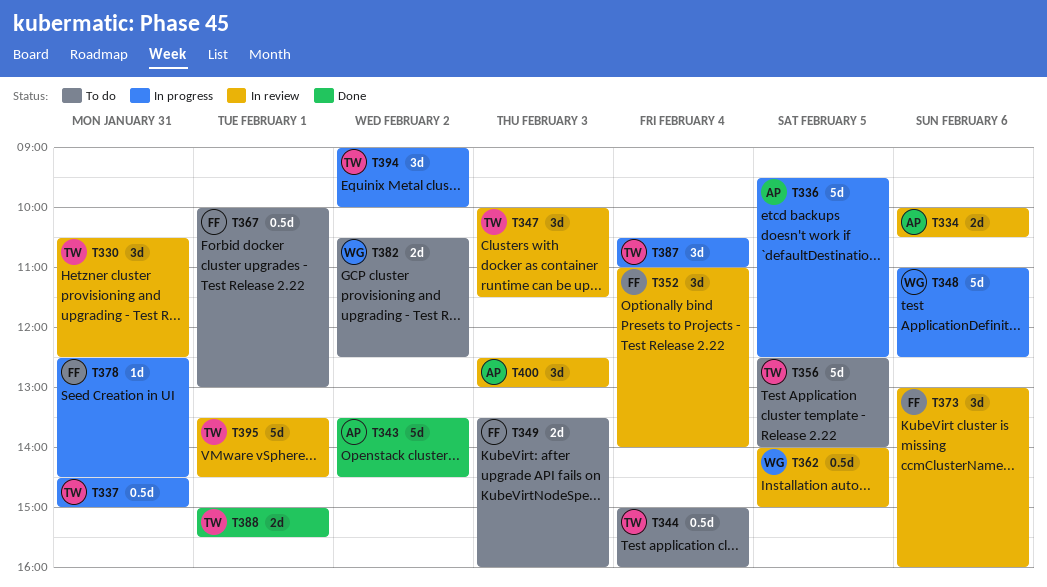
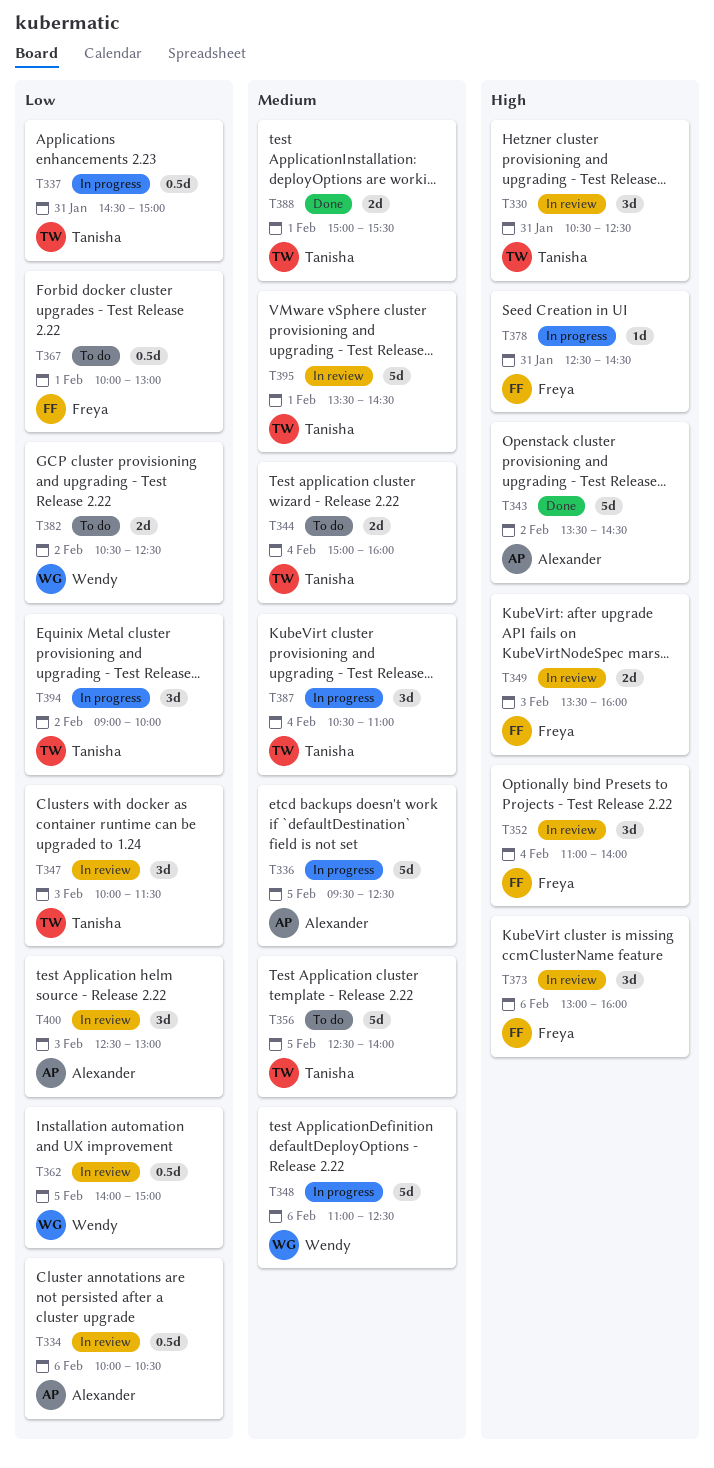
T334, estimate: 2d -> 0.5d
T344, estimate: 0.5d -> 2d
T349, status: To do -> In review

